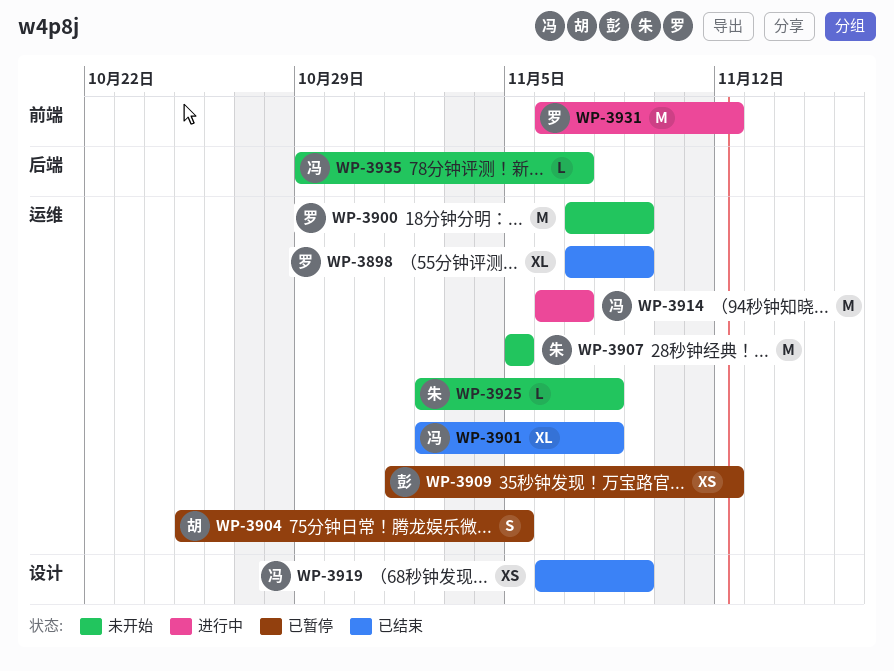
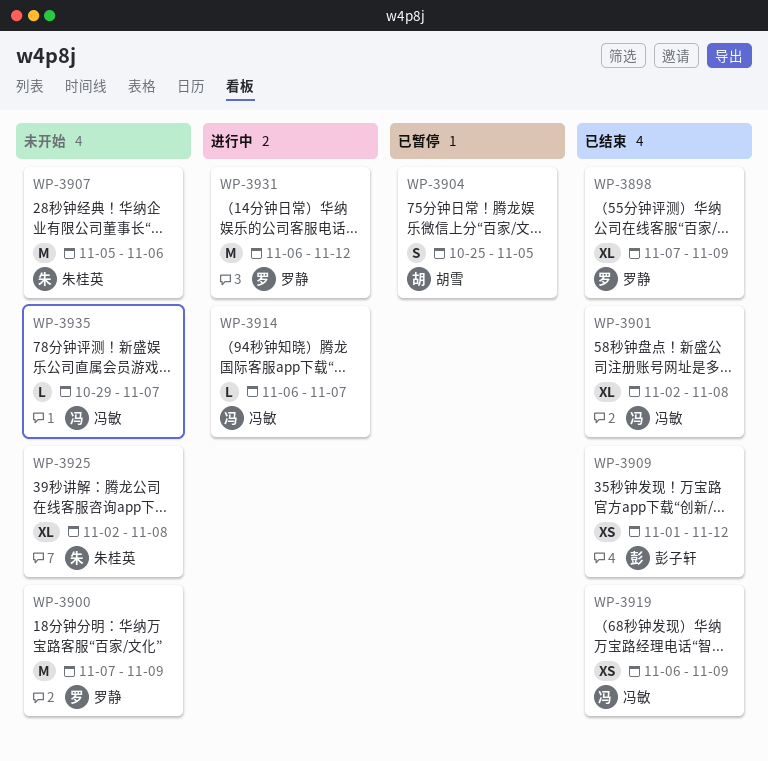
WP-3907, due: Nov 5 -> Nov 6
WP-3909, status: 已暂停 -> 已结束
WP-3914, estimate: M -> L
WP-3925, estimate: L -> XL

